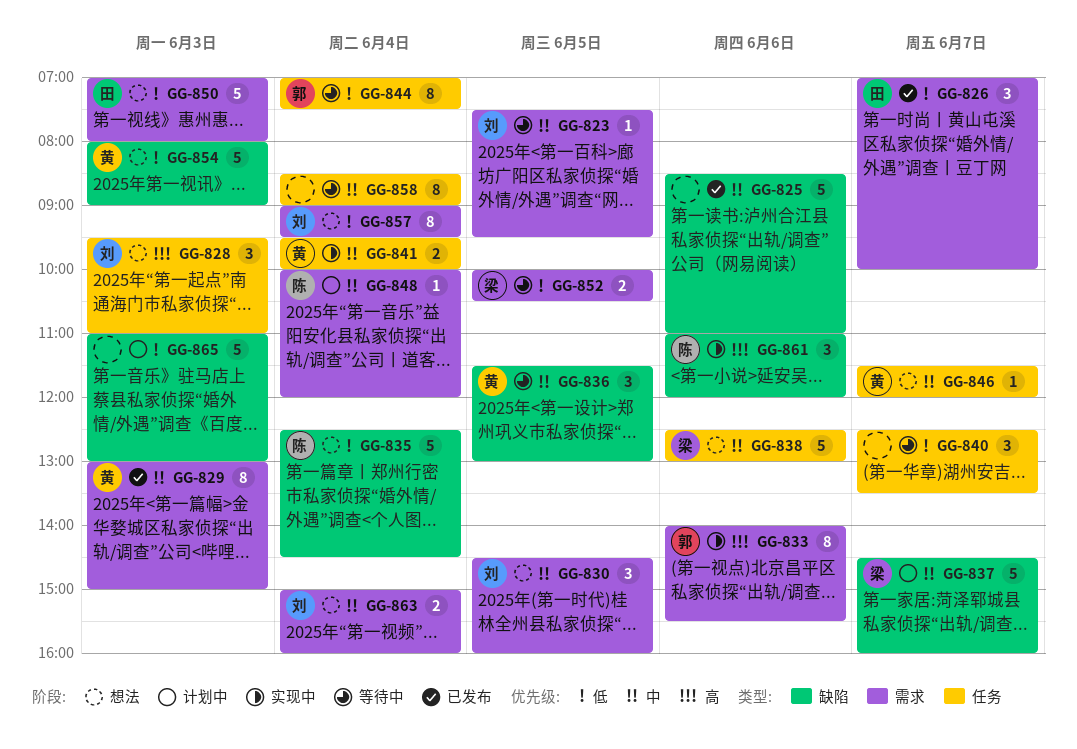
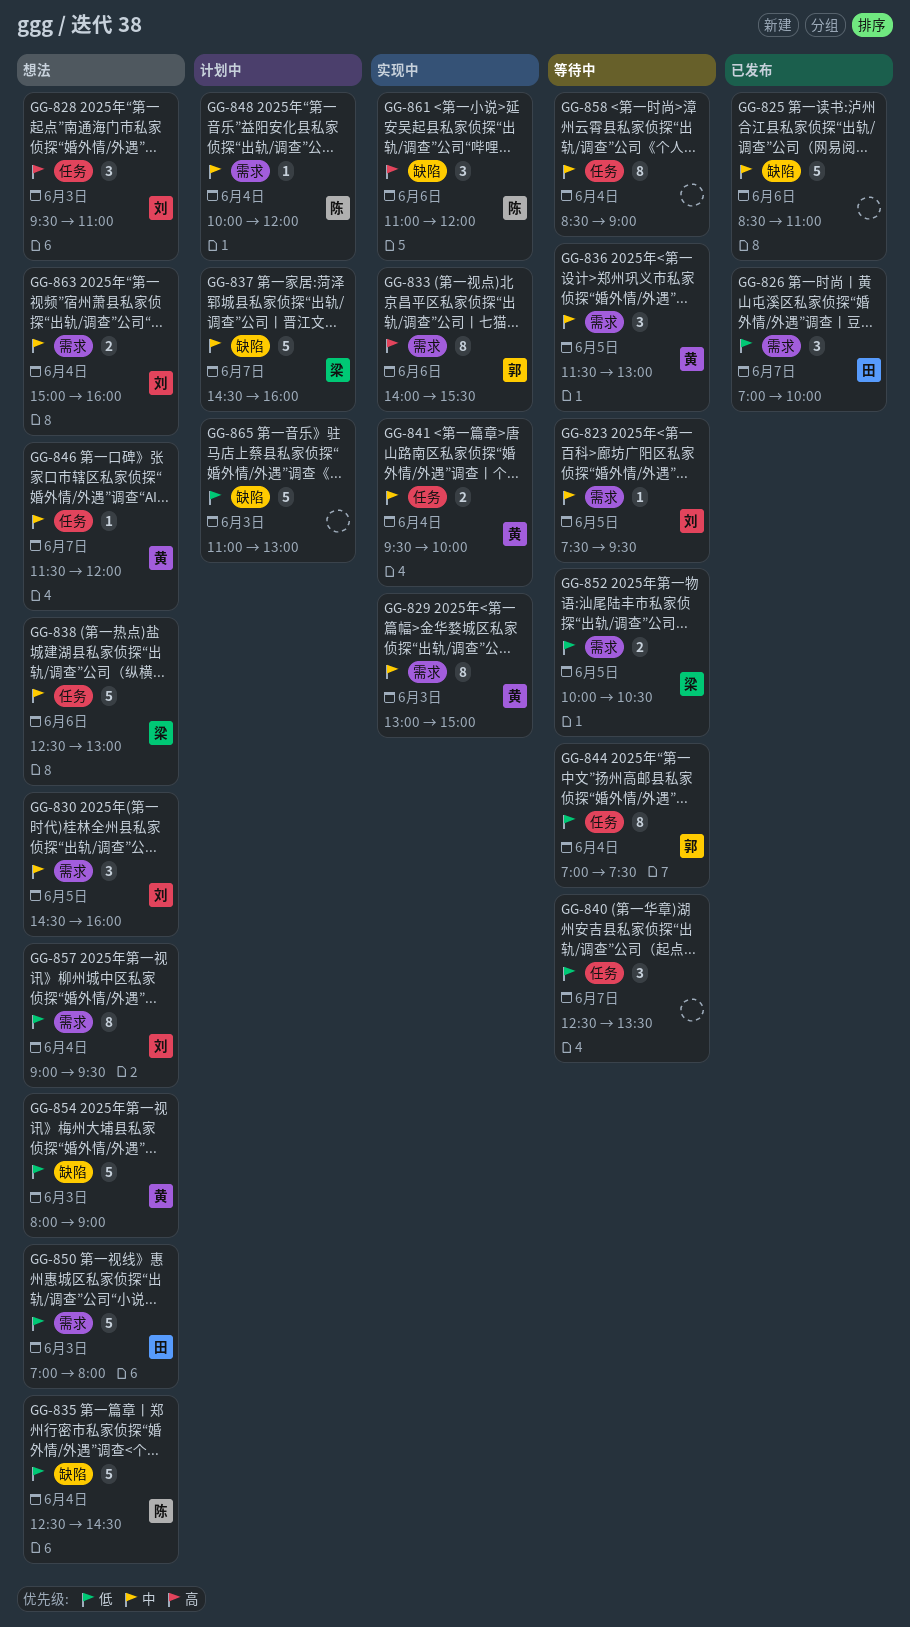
GG-829, status: 已发布 -> 实现中
GG-836, label: 缺陷 -> 需求

